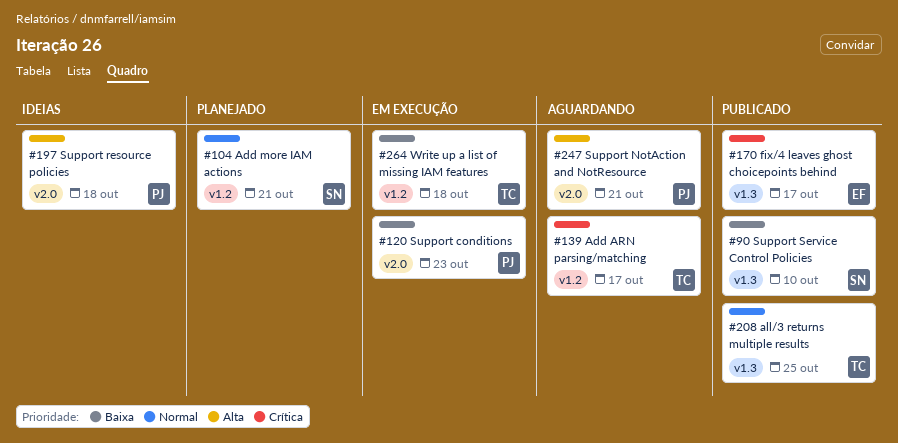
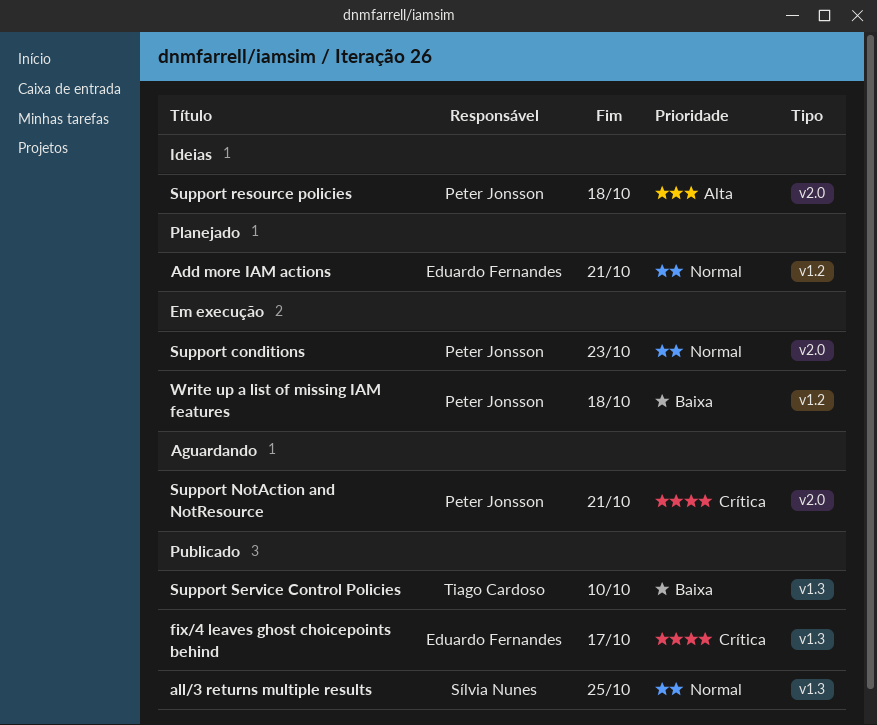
Add ARN parsing/matching: present -> none
Add more IAM actions, owner: Sílvia Nunes -> Eduardo Fernandes
all/3 returns multiple results, owner: Tiago Cardoso -> Sílvia Nunes
Support conditions, priority: Baixa -> Normal
Support NotAction and NotResource, priority: Alta -> Crítica
Support Service Control Policies, owner: Sílvia Nunes -> Tiago Cardoso
Write up a list of missing IAM features, owner: Tiago Cardoso -> Peter Jonsson

